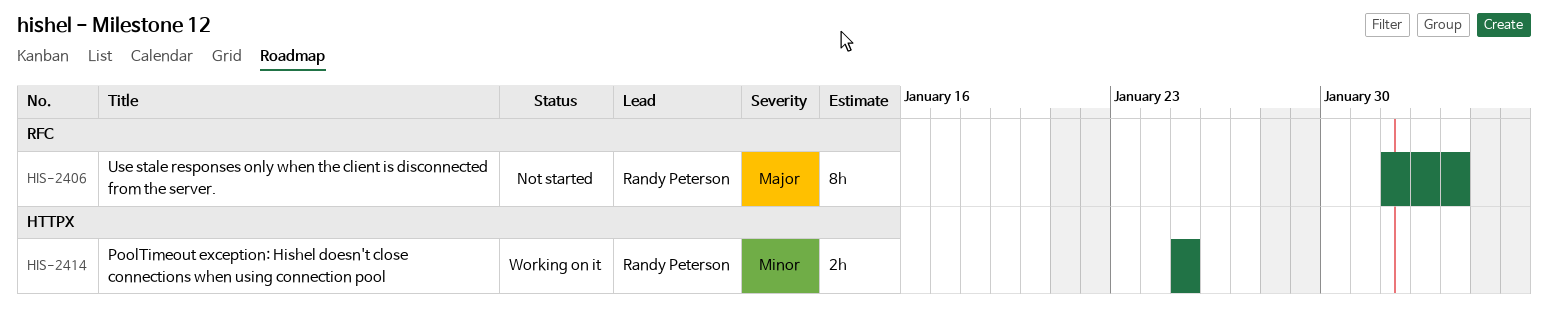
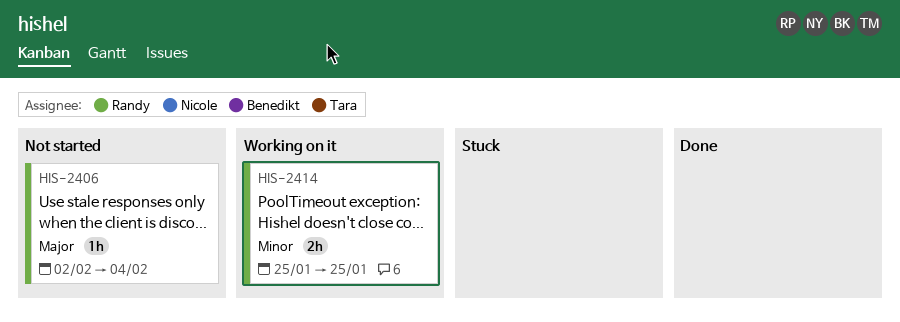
HIS-2406, estimate: 8h -> 1h
HIS-2406, start: Feb 1 -> Feb 2
HIS-2406, due: Feb 3 -> Feb 4

